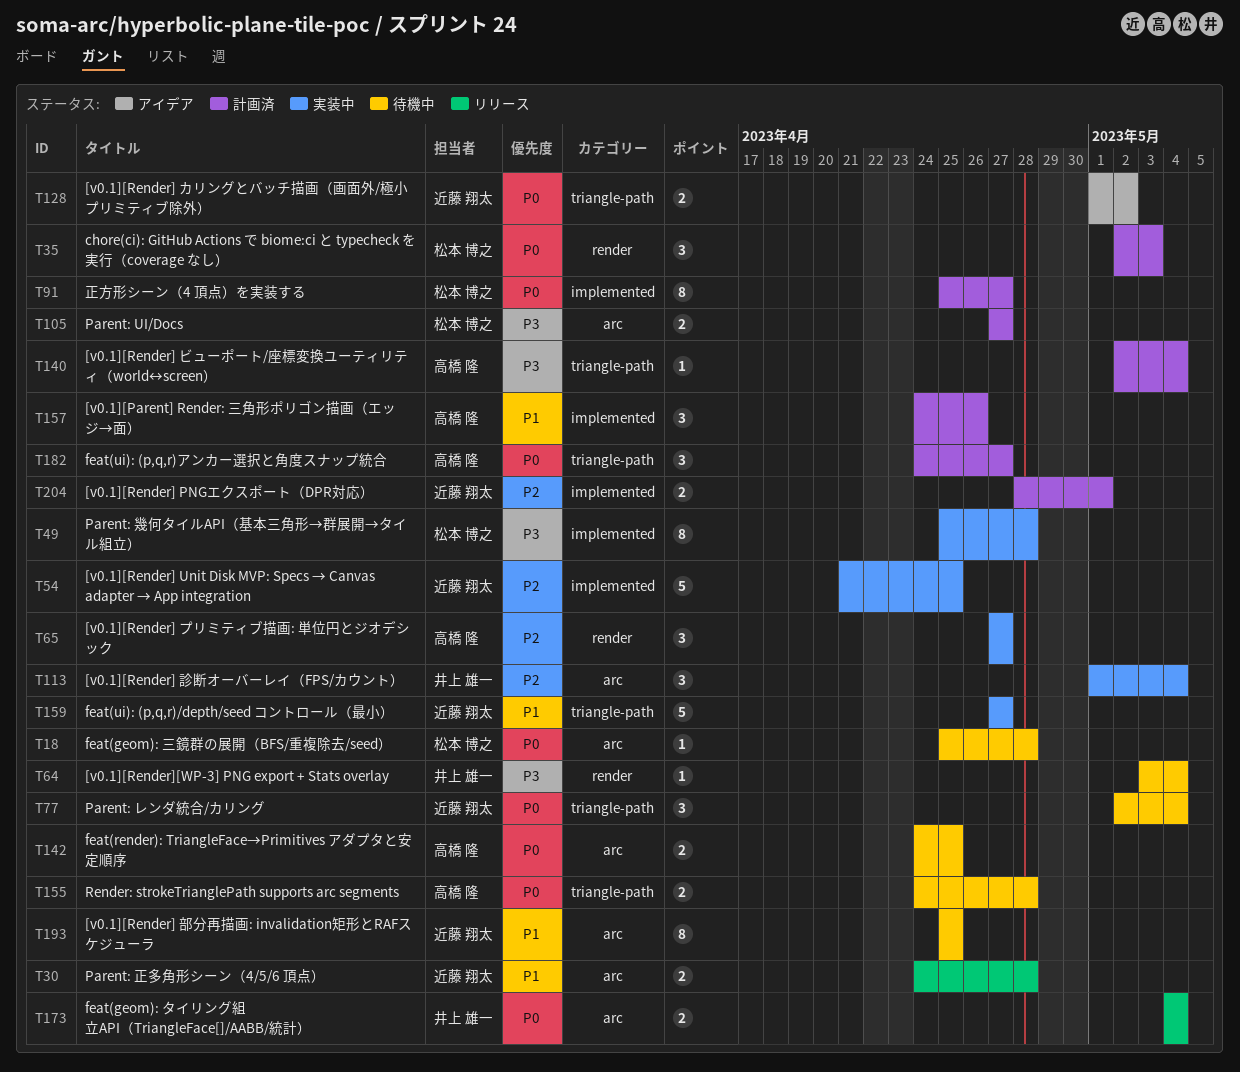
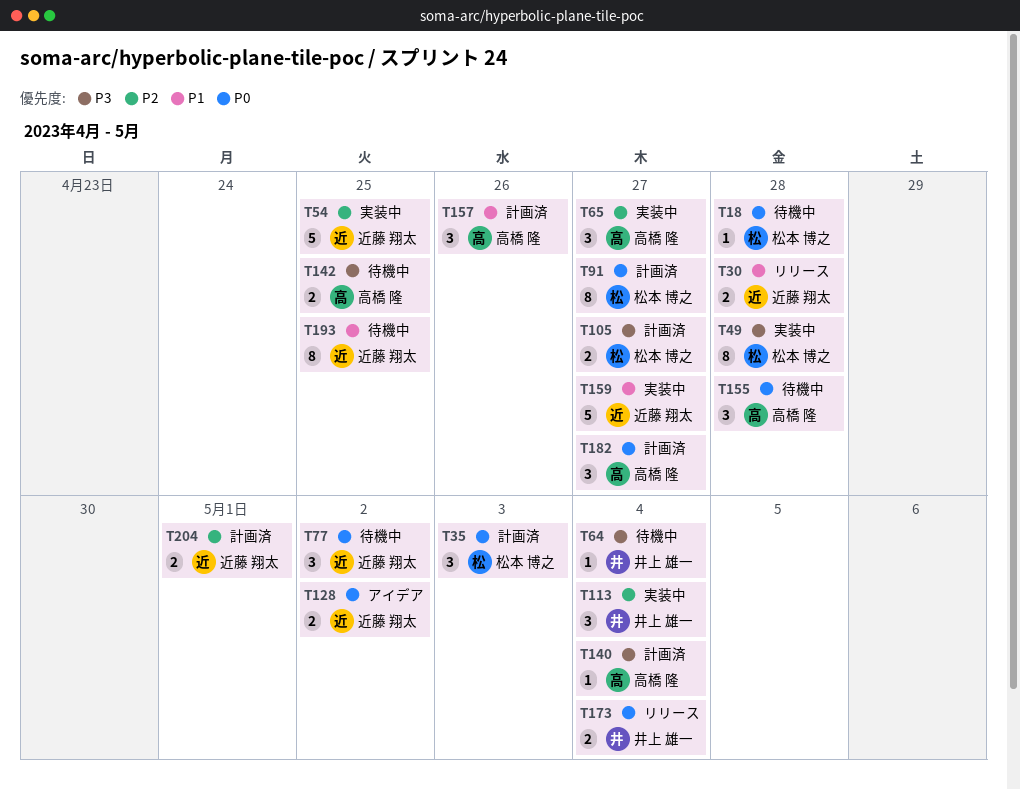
T77, due: May 4 -> May 2
T142, priority: P0 -> P3
T155, estimate: 2 -> 3

